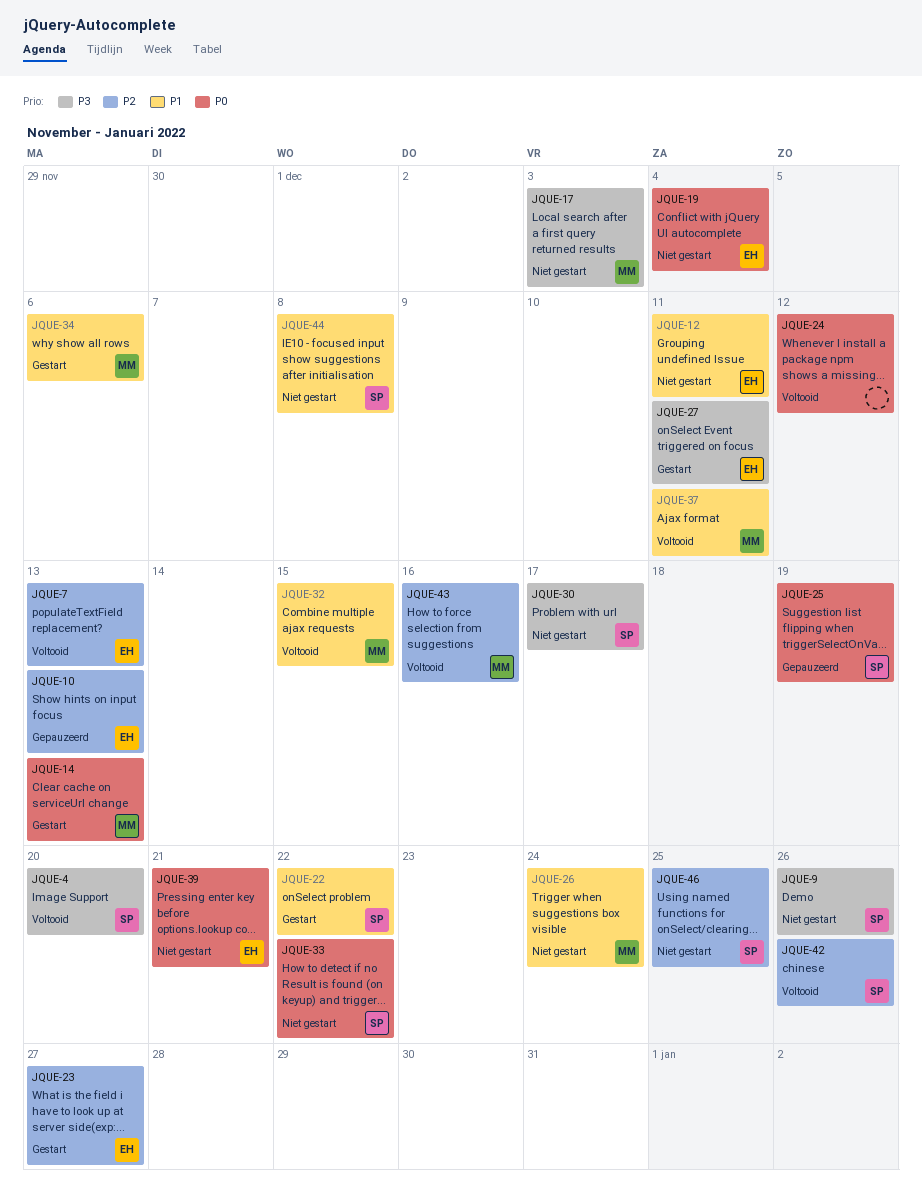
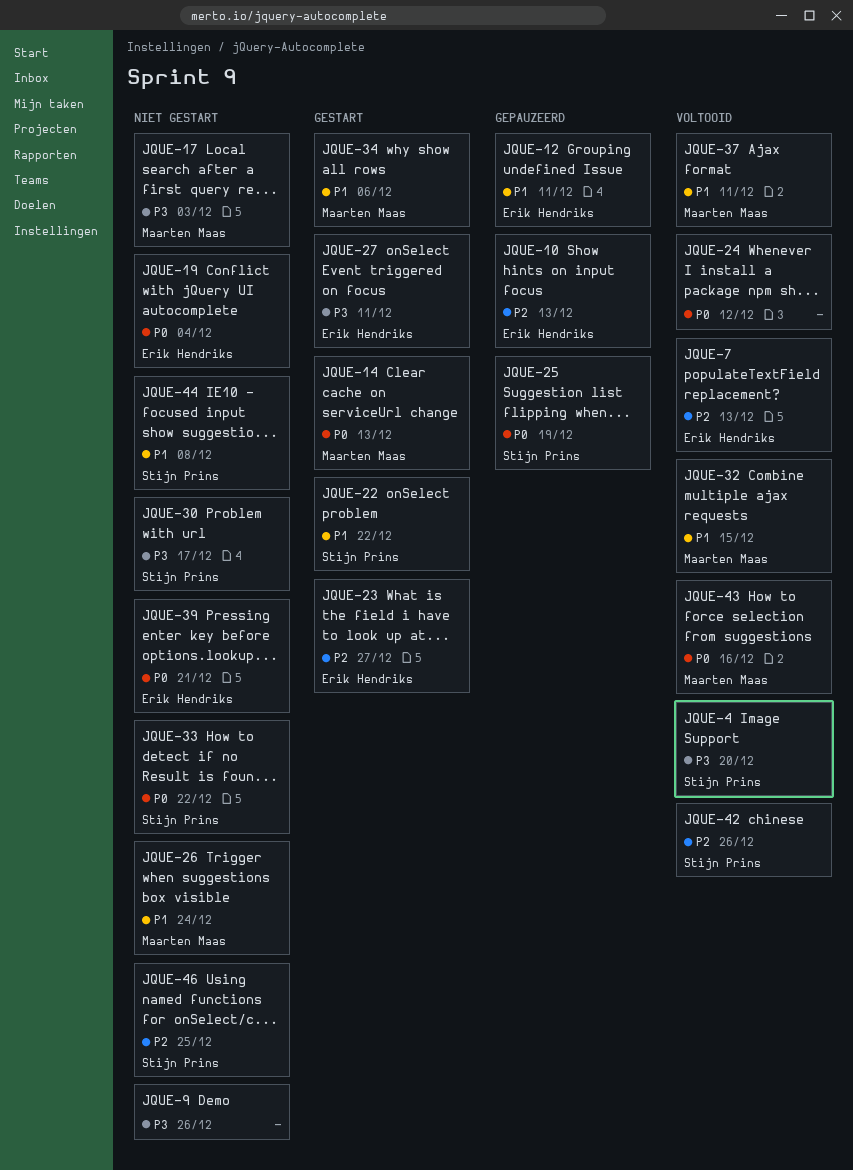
JQUE-9, owner: Stijn Prins -> none
JQUE-12, status: Niet gestart -> Gepauzeerd
JQUE-43, priority: P2 -> P0

